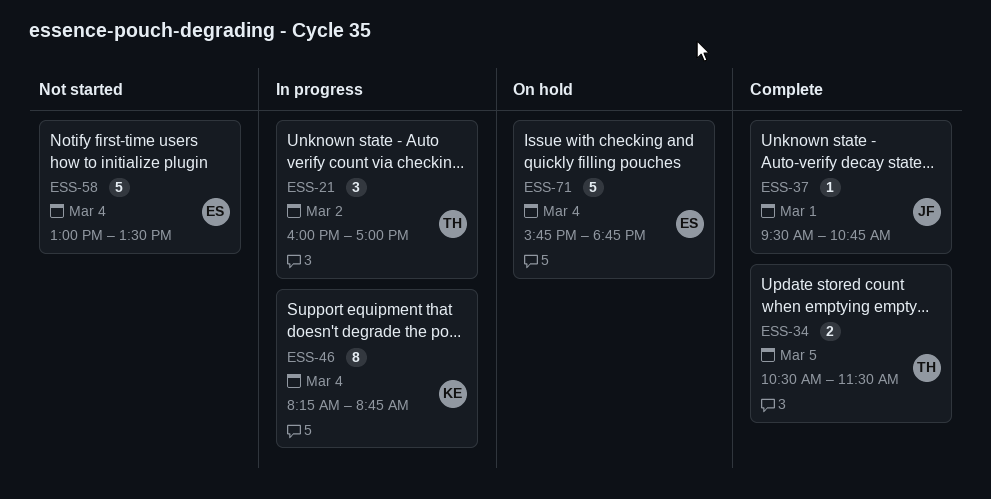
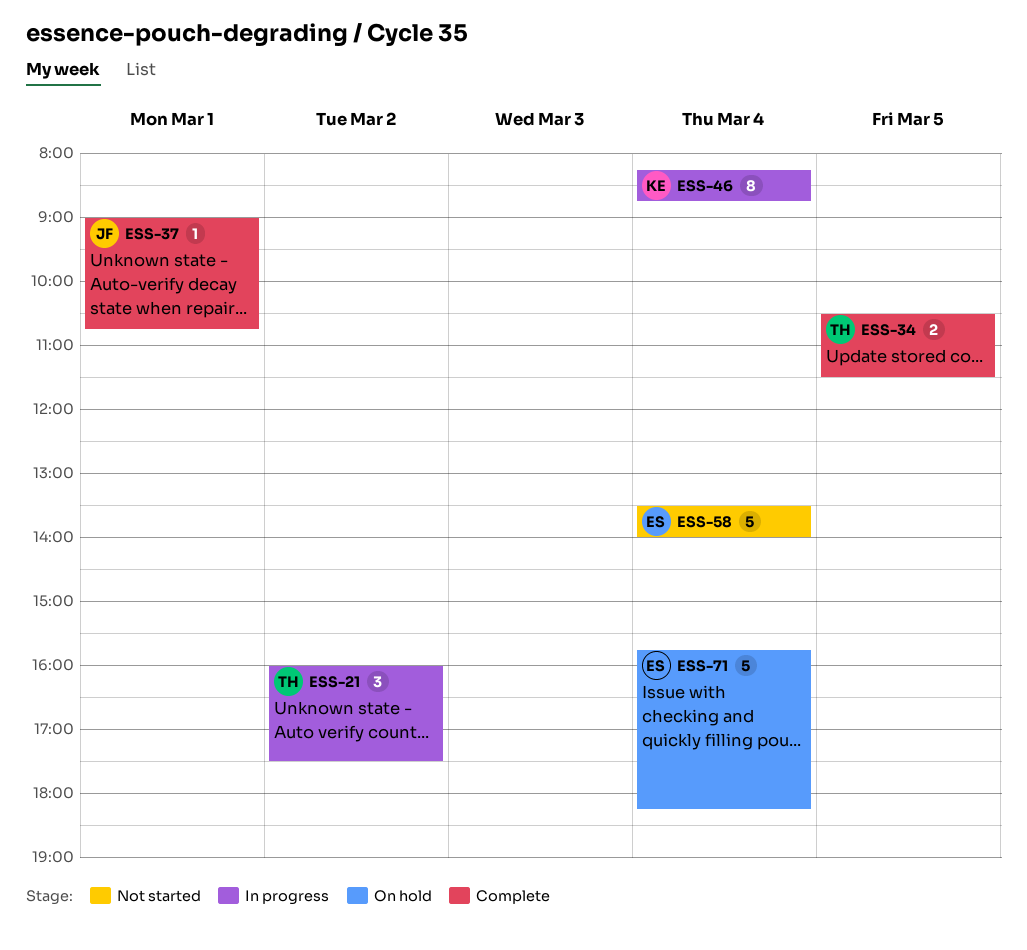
ESS-21, ends: 17:00 -> 17:30
ESS-37, begins: 09:30 -> 09:00
ESS-58, begins: 13:00 -> 13:30
ESS-58, ends: 13:30 -> 14:00
ESS-71, ends: 18:45 -> 18:15

